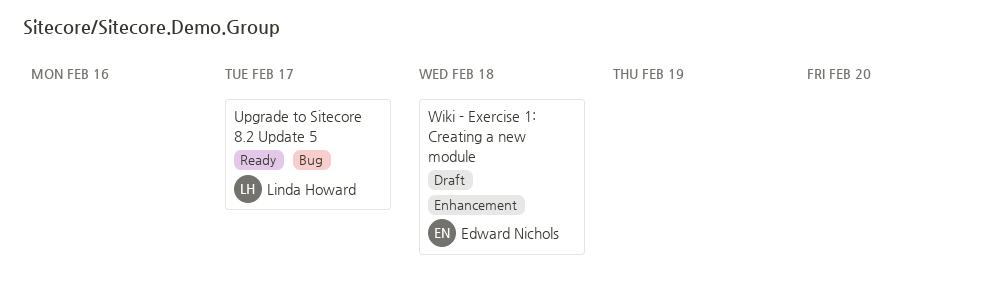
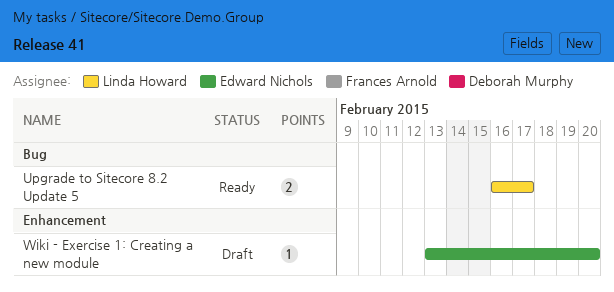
Wiki - Exercise 1: Creating a new module, due: Feb 18 -> Feb 20

